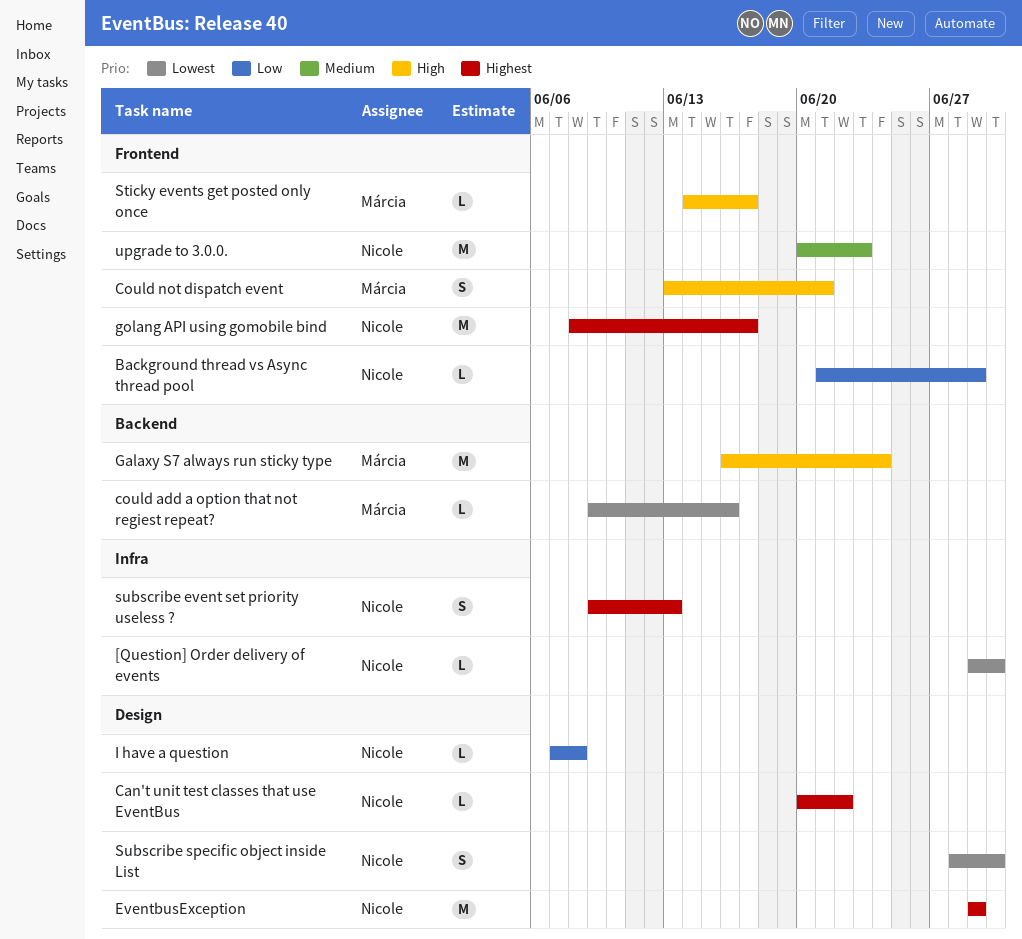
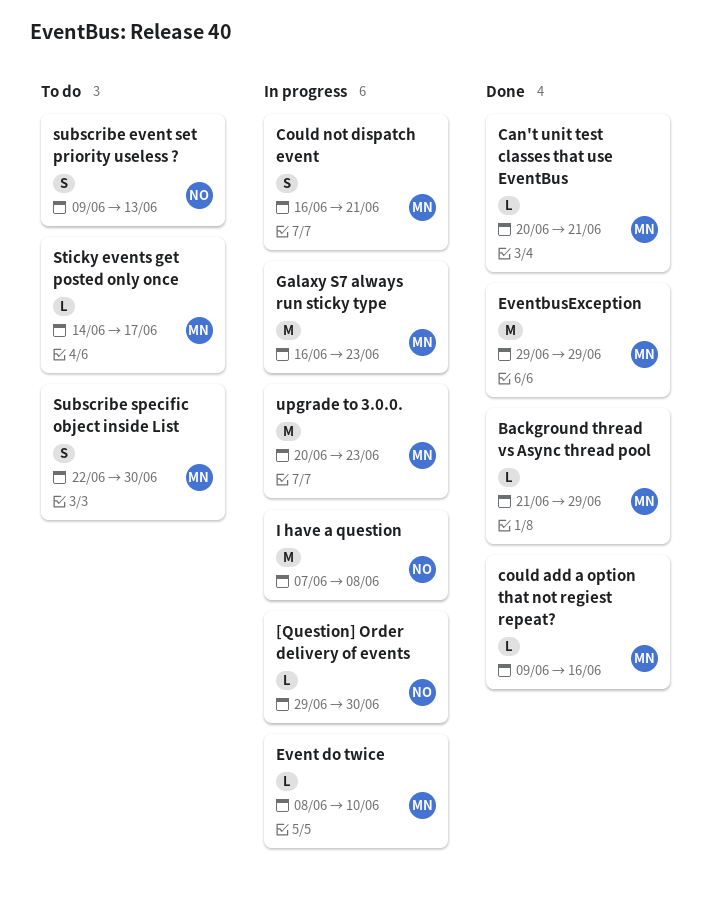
Background thread vs Async thread pool, owner: Nicole -> Márcia
Can't unit test classes that use EventBus, owner: Nicole -> Márcia
Can't unit test classes that use EventBus, due: Jun 22 -> Jun 21
Could not dispatch event, start: Jun 13 -> Jun 16
Event do twice: none -> present
EventbusException, owner: Nicole -> Márcia
Galaxy S7 always run sticky type, due: Jun 24 -> Jun 23
golang API using gomobile bind: present -> none
I have a question, estimate: L -> M
Subscribe specific object inside List, owner: Nicole -> Márcia
Subscribe specific object inside List, start: Jun 28 -> Jun 22
upgrade to 3.0.0., owner: Nicole -> Márcia

